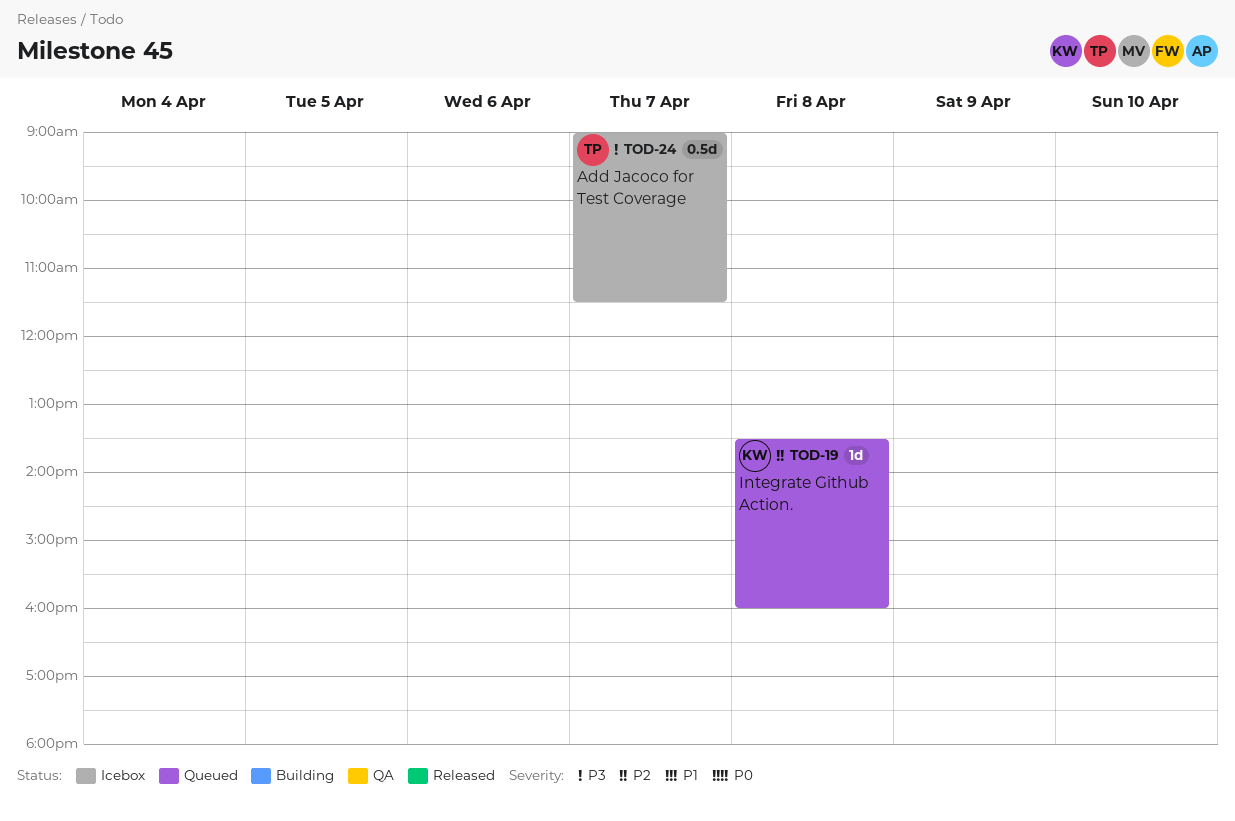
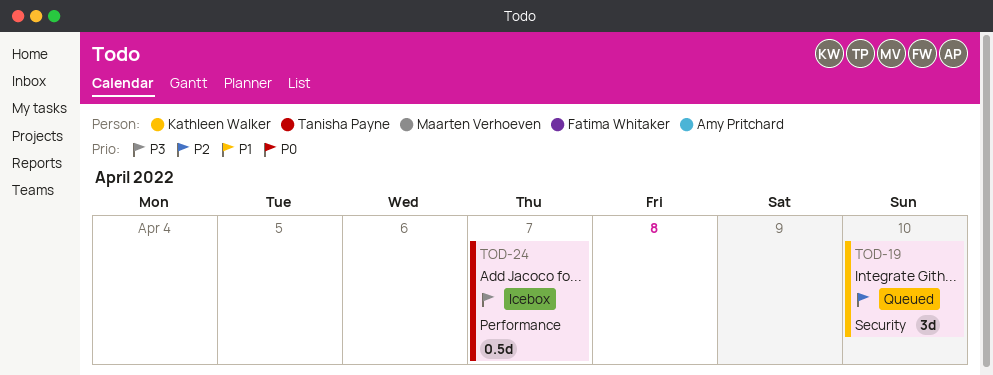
TOD-19, estimate: 1d -> 3d
TOD-19, day: Apr 8 -> Apr 10

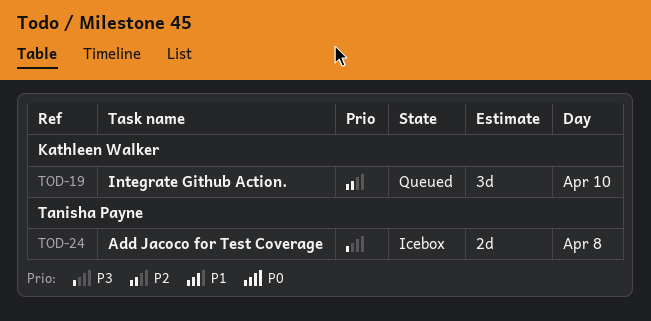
TOD-24, estimate: 0.5d -> 2d
TOD-24, day: Apr 7 -> Apr 8

